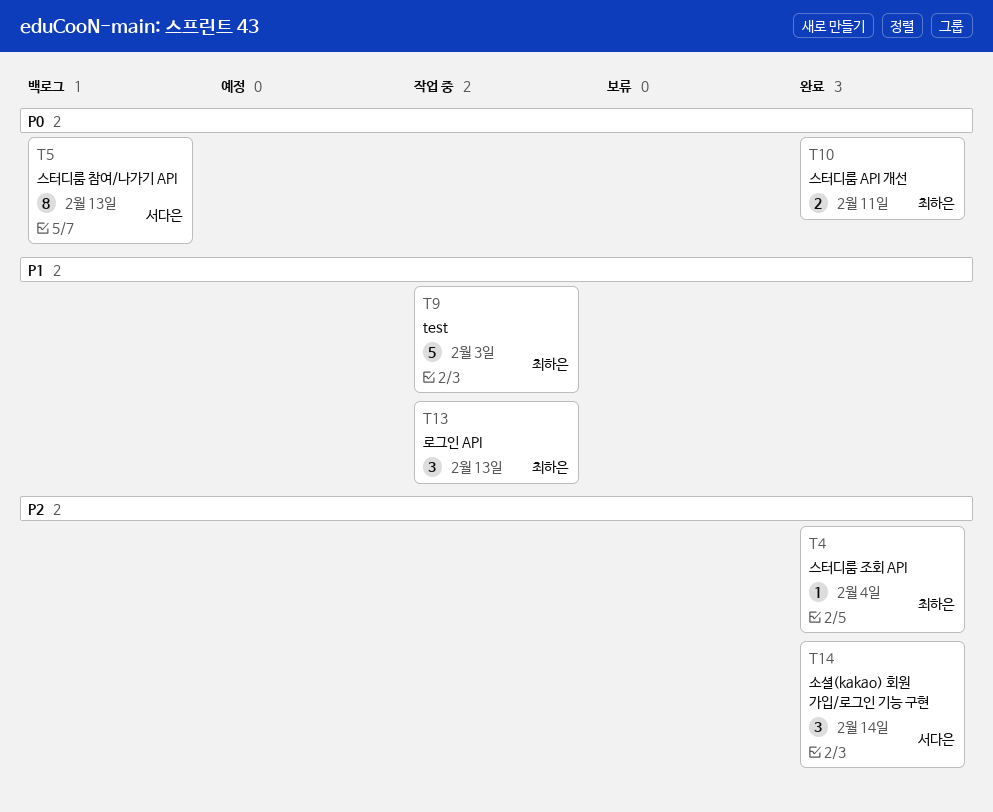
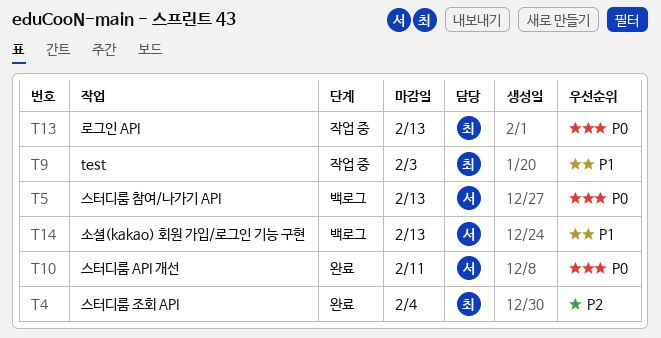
T10, owner: 최하은 -> 서다은
T13, priority: P1 -> P0
T14, status: 완료 -> 백로그
T14, priority: P2 -> P1
T14, due: Feb 14 -> Feb 13

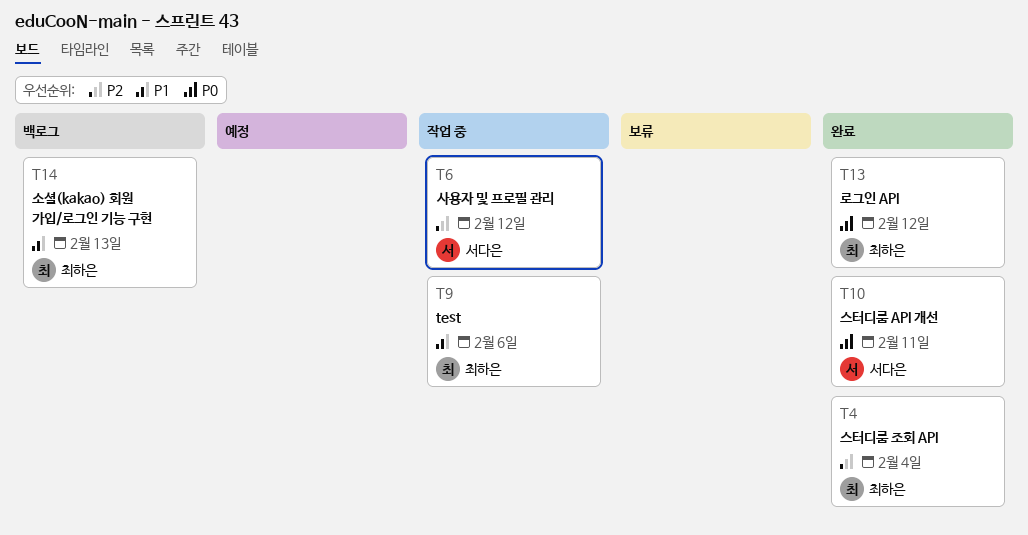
T5: present -> none
T6: none -> present
T9, due: Feb 3 -> Feb 6
T13, status: 작업 중 -> 완료
T13, due: Feb 13 -> Feb 12
T14, owner: 서다은 -> 최하은

